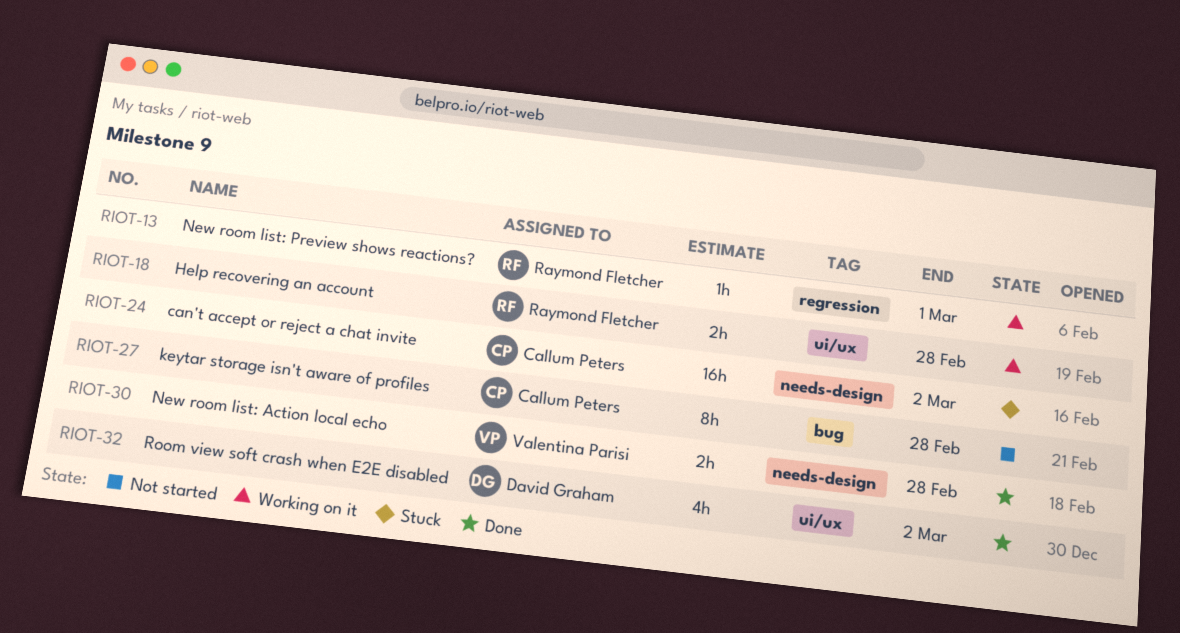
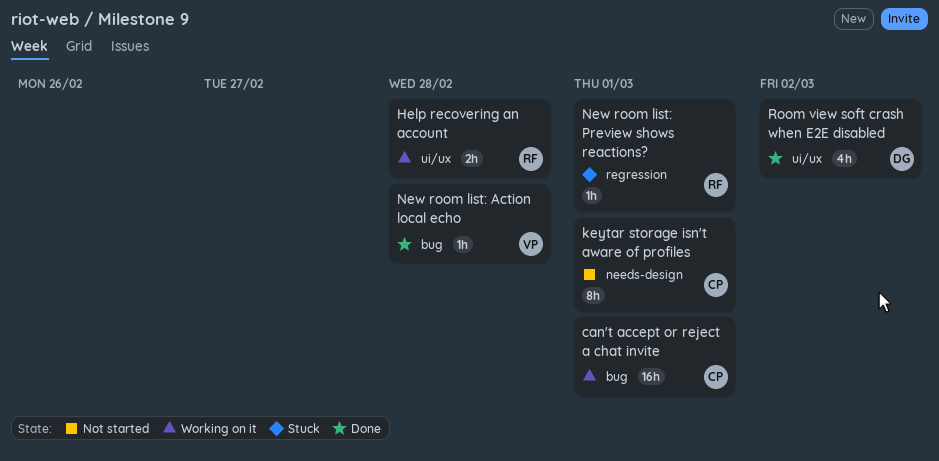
can't accept or reject a chat invite, status: Stuck -> Working on it
can't accept or reject a chat invite, label: needs-design -> bug
can't accept or reject a chat invite, due: Mar 2 -> Mar 1
keytar storage isn't aware of profiles, label: bug -> needs-design
keytar storage isn't aware of profiles, due: Feb 28 -> Mar 1
New room list: Action local echo, label: needs-design -> bug
New room list: Action local echo, estimate: 2h -> 1h
New room list: Preview shows reactions?, status: Working on it -> Stuck

